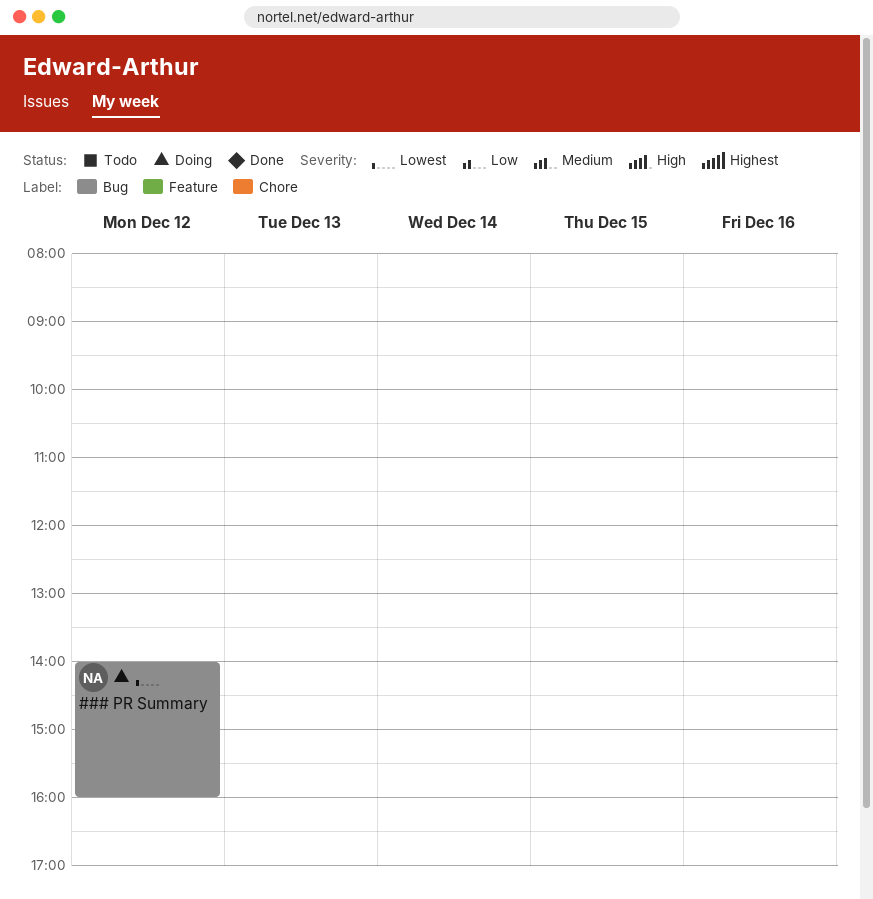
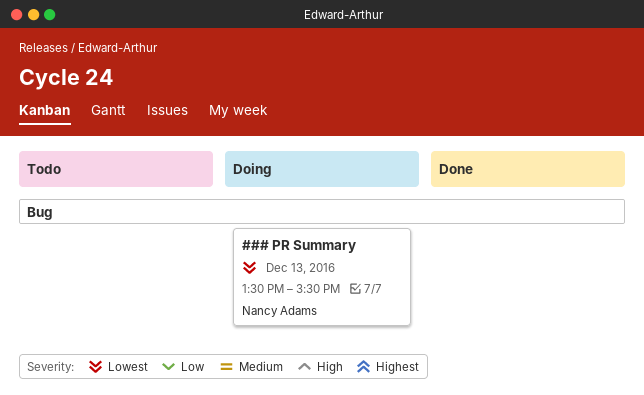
### PR Summary, day: Dec 12 -> Dec 13
### PR Summary, begins: 14:00 -> 13:30
### PR Summary, ends: 16:00 -> 15:30

